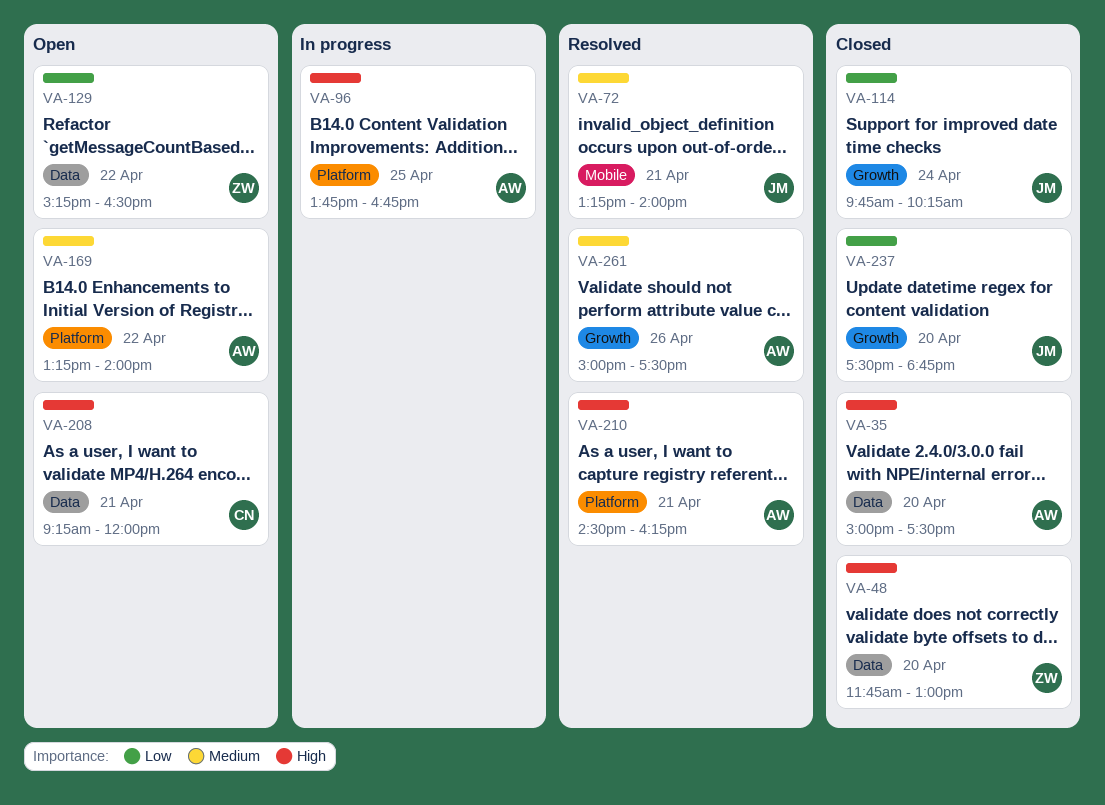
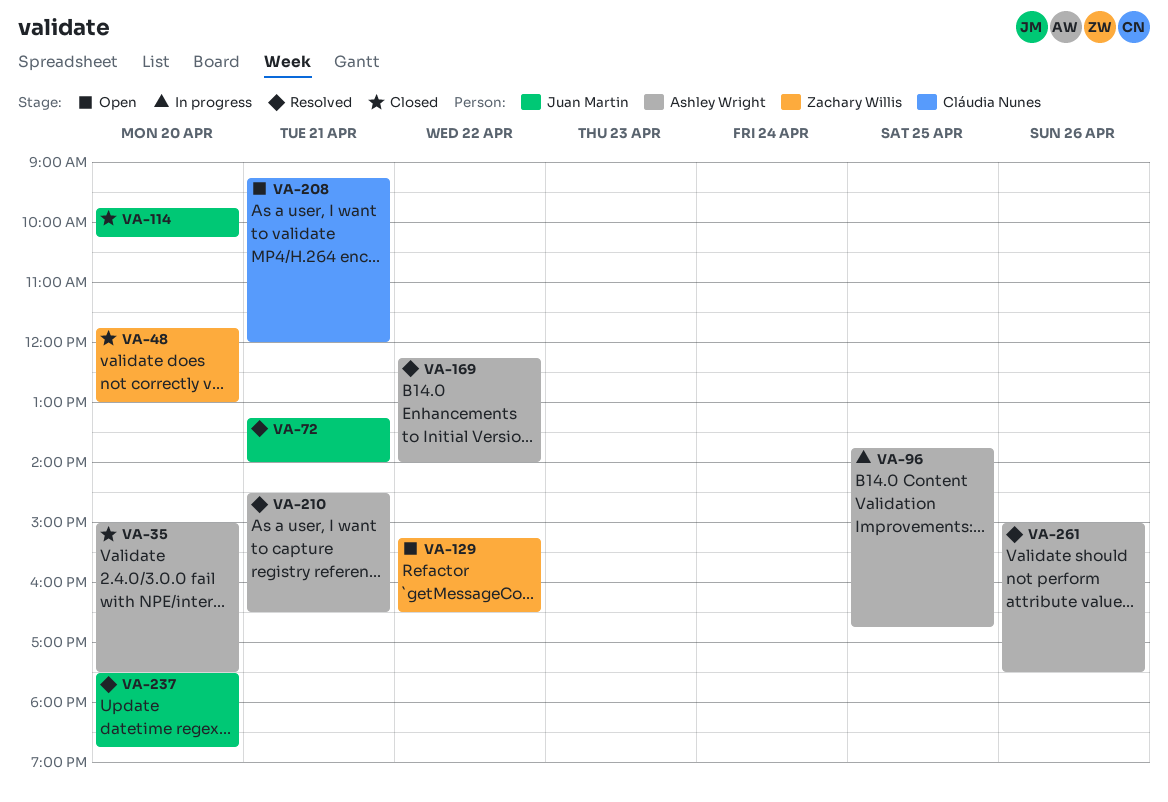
VA-114, day: Apr 24 -> Apr 20
VA-169, status: Open -> Resolved
VA-169, begins: 13:15 -> 12:15
VA-210, ends: 16:15 -> 16:30
VA-237, status: Closed -> Resolved

